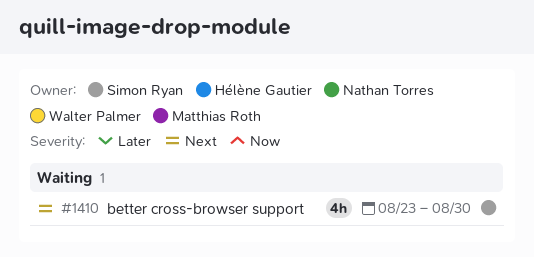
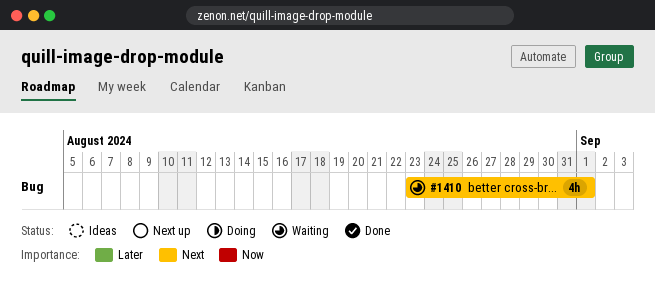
#1410, due: Aug 30 -> Sep 1

